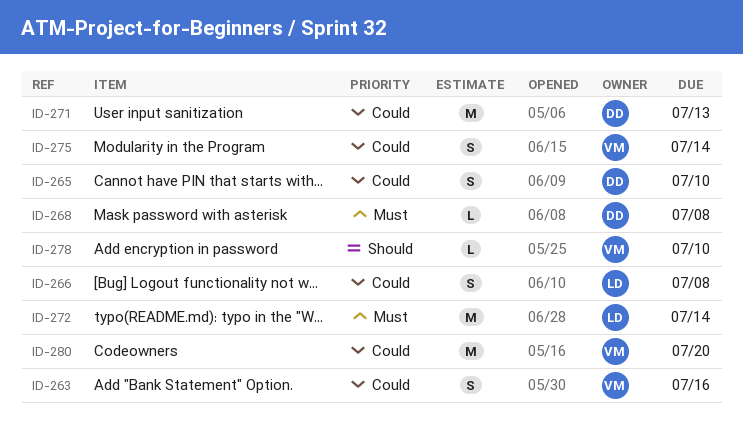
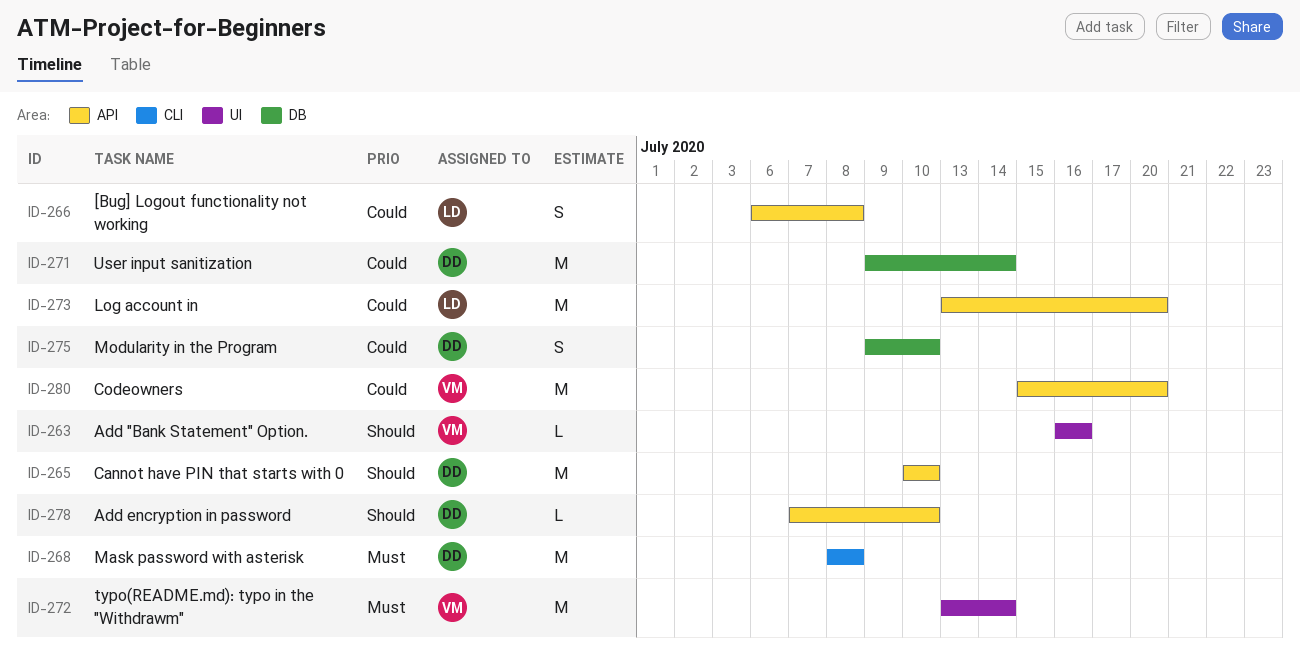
ID-263, priority: Could -> Should
ID-263, estimate: S -> L
ID-265, priority: Could -> Should
ID-265, estimate: S -> M
ID-268, estimate: L -> M
ID-271, due: Jul 13 -> Jul 14
ID-272, owner: LD -> VM
ID-273: none -> present
ID-275, owner: VM -> DD
ID-275, due: Jul 14 -> Jul 10
ID-278, owner: VM -> DD

